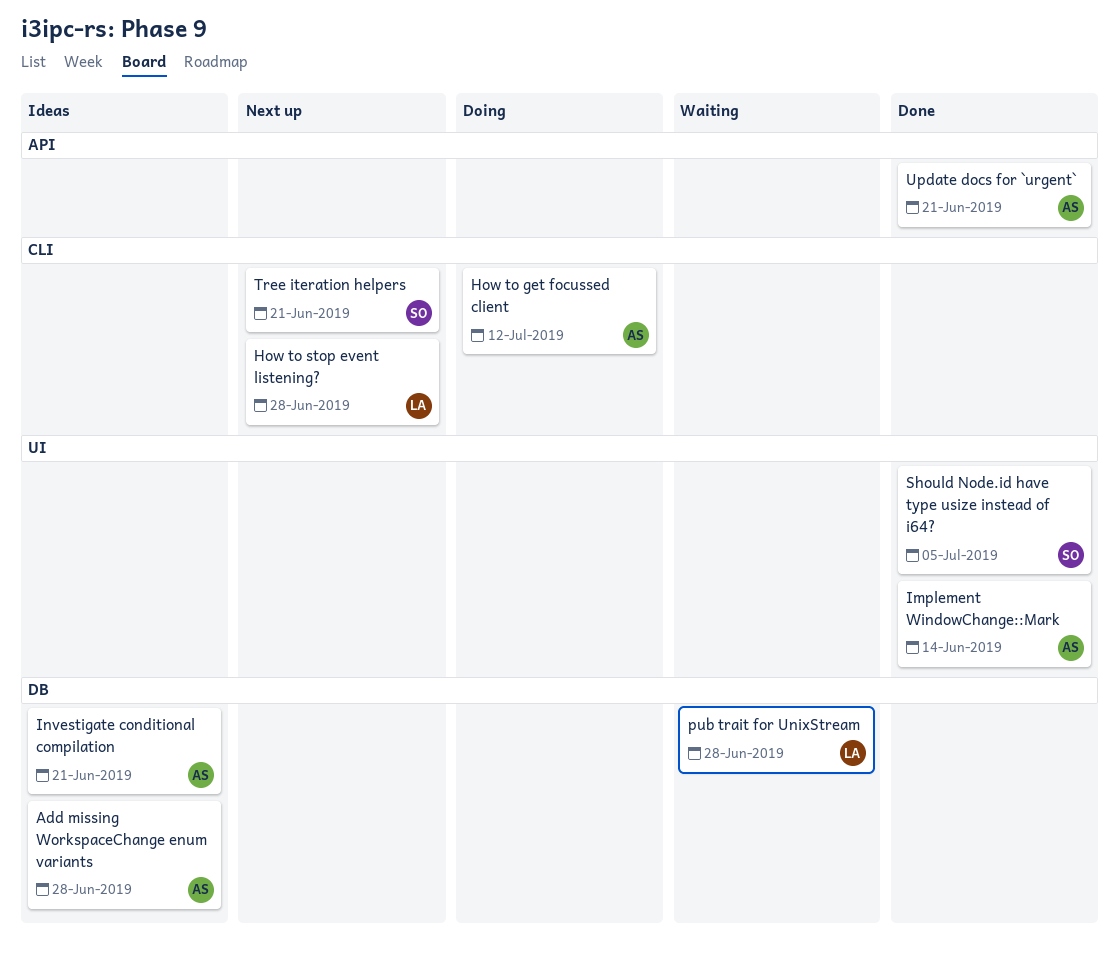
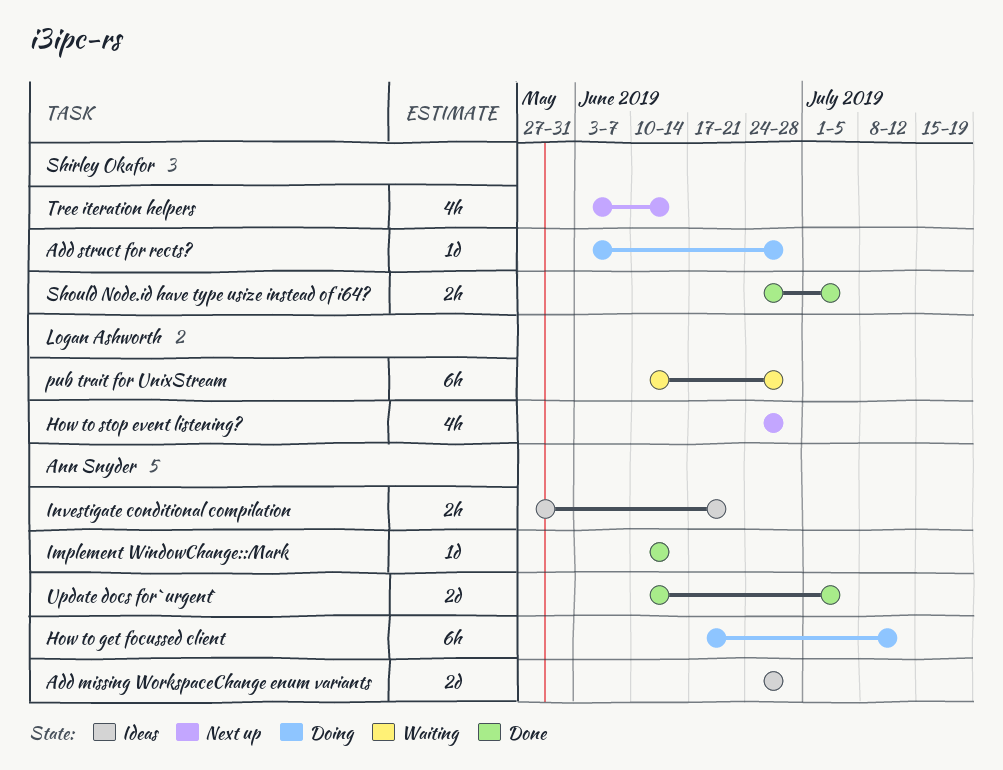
Add struct for rects?: none -> present
Tree iteration helpers, due: Jun 21 -> Jun 14
Update docs for `urgent`, due: Jun 21 -> Jul 5

